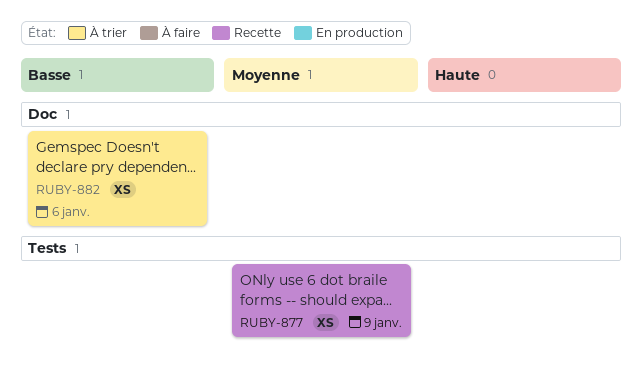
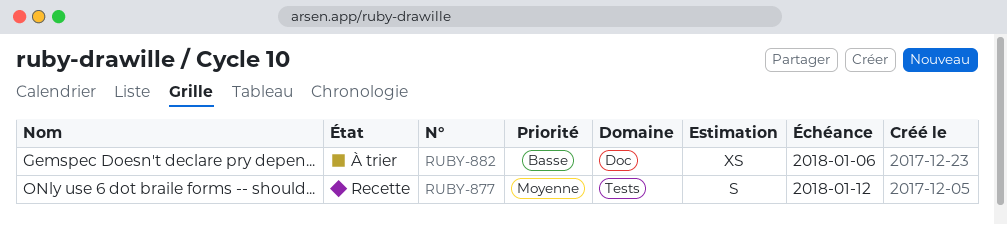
RUBY-877, estimate: XS -> S
RUBY-877, due: Jan 9 -> Jan 12

